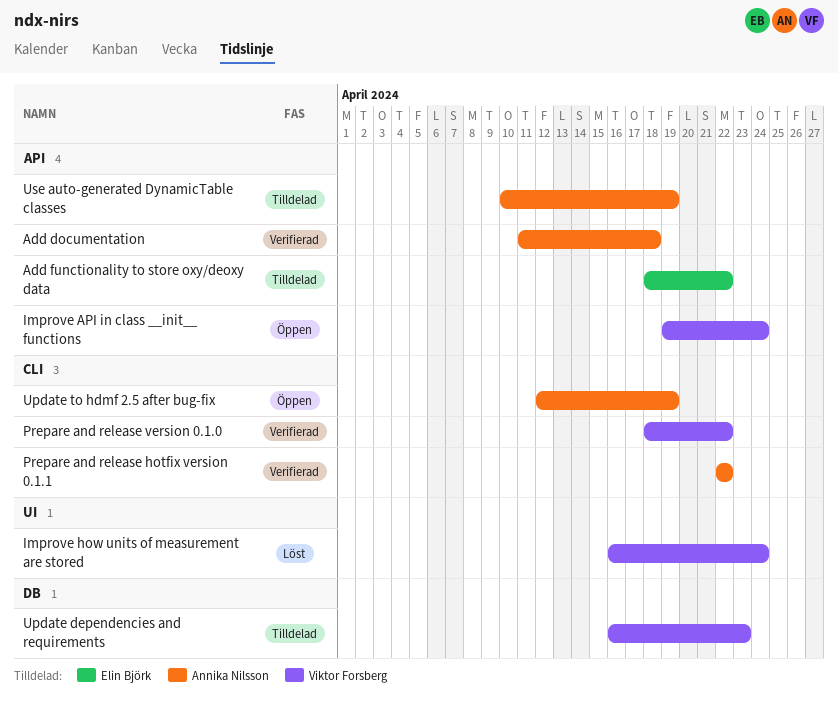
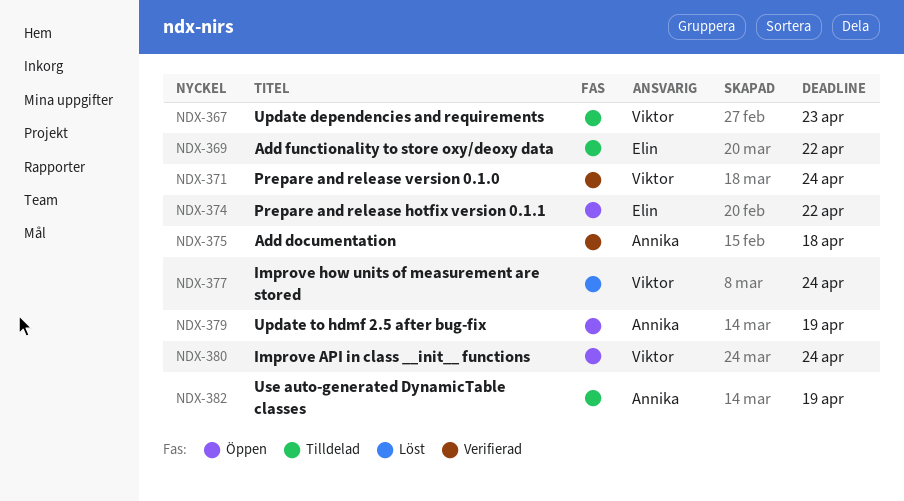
Prepare and release hotfix version 0.1.1, status: Verifierad -> Öppen
Prepare and release hotfix version 0.1.1, owner: Annika Nilsson -> Elin Björk
Prepare and release version 0.1.0, due: Apr 22 -> Apr 24

